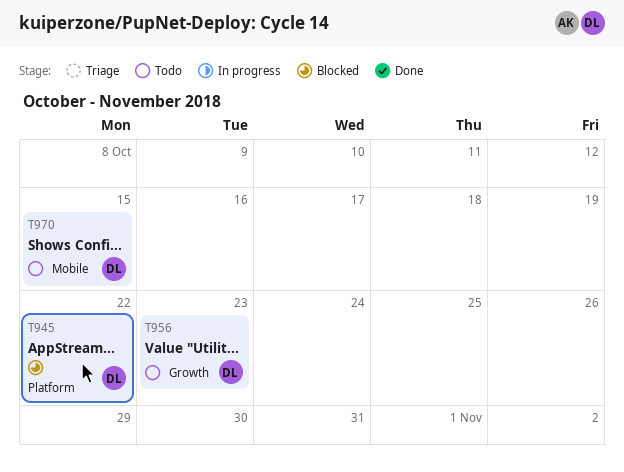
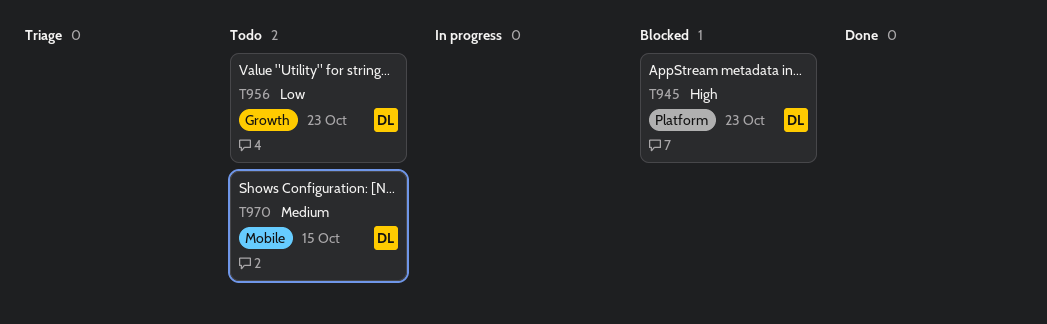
T945, due: Oct 22 -> Oct 23

